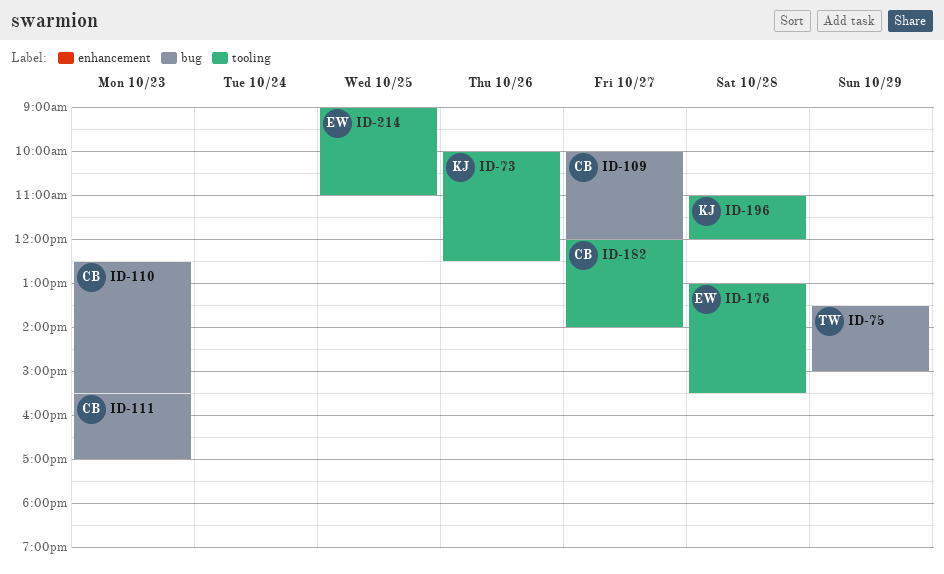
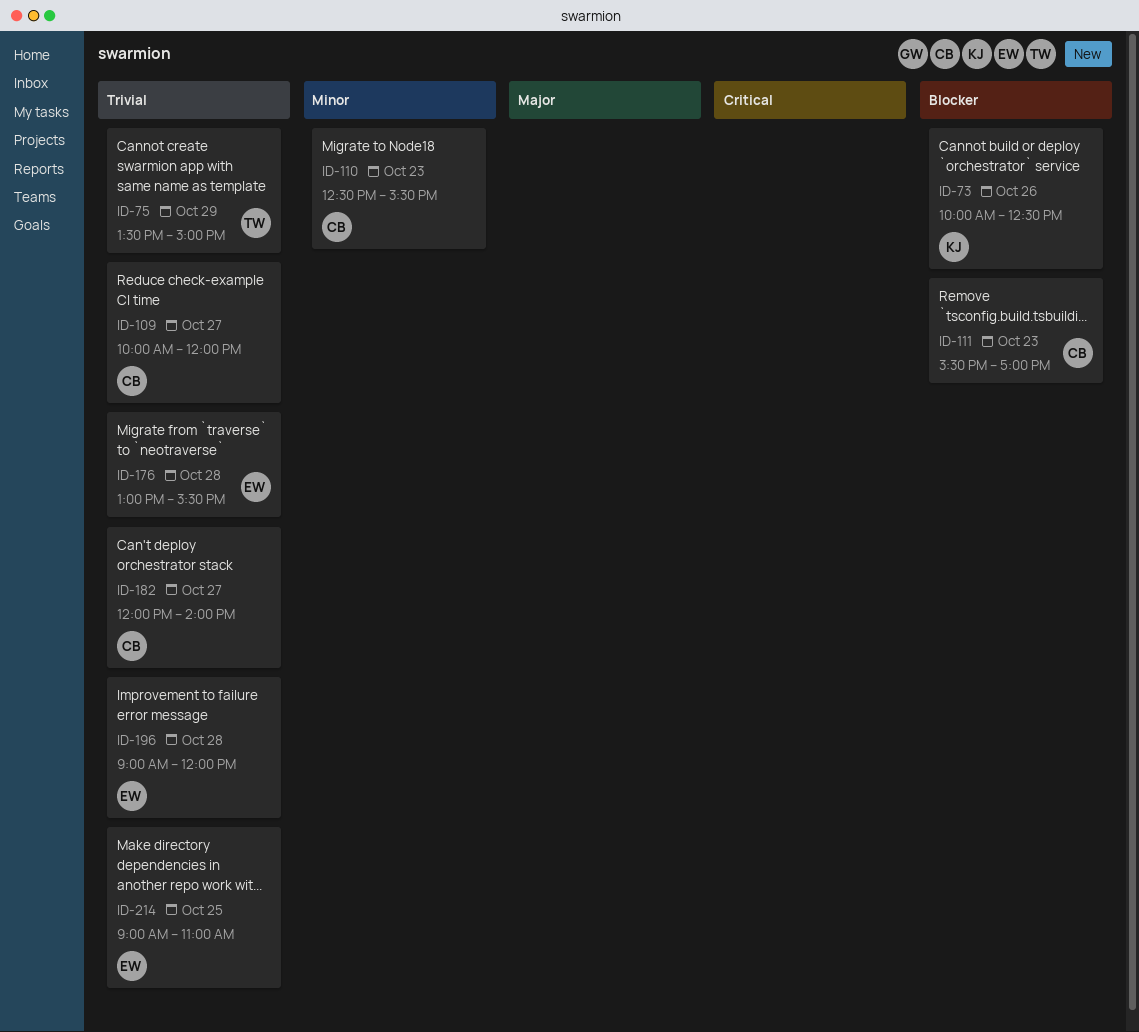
ID-196, owner: KJ -> EW
ID-196, begins: 11:00 -> 09:00

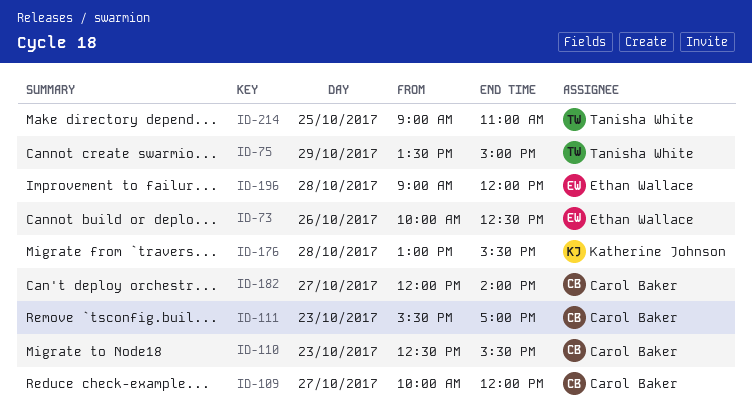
ID-73, owner: Katherine Johnson -> Ethan Wallace
ID-176, owner: Ethan Wallace -> Katherine Johnson
ID-214, owner: Ethan Wallace -> Tanisha White

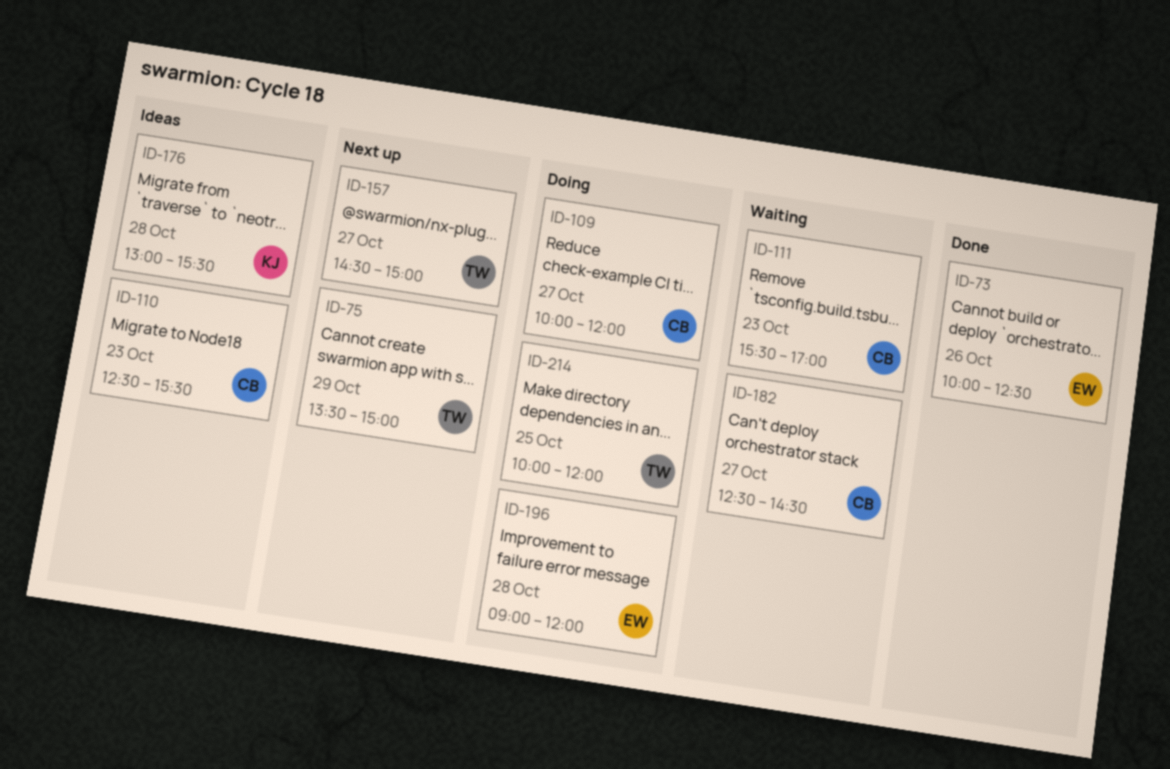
ID-157: none -> present
ID-182, begins: 12:00 -> 12:30
ID-182, ends: 14:00 -> 14:30
ID-214, begins: 09:00 -> 10:00
ID-214, ends: 11:00 -> 12:00

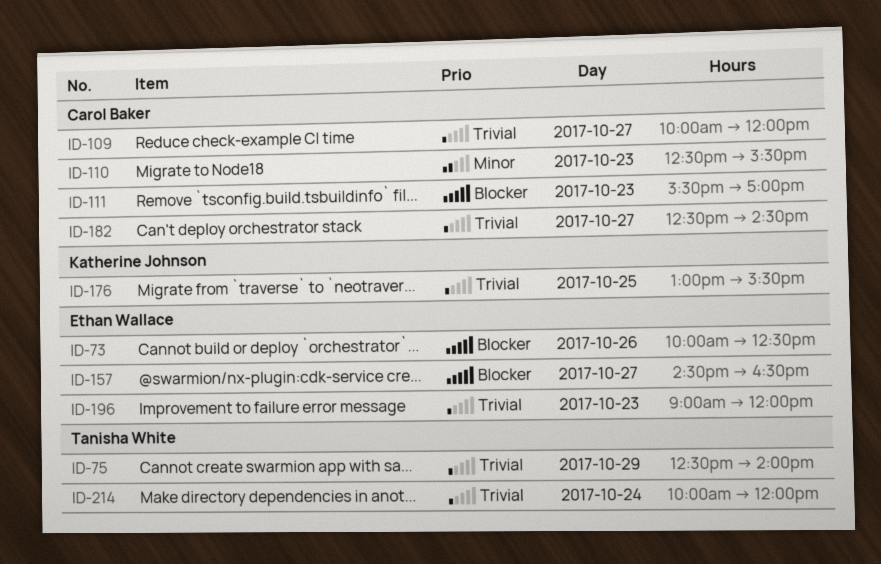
ID-75, begins: 13:30 -> 12:30
ID-75, ends: 15:00 -> 14:00
ID-157, owner: Tanisha White -> Ethan Wallace
ID-157, ends: 15:00 -> 16:30
ID-176, day: Oct 28 -> Oct 25
ID-196, day: Oct 28 -> Oct 23
ID-214, day: Oct 25 -> Oct 24

